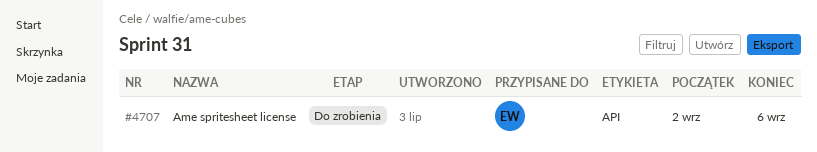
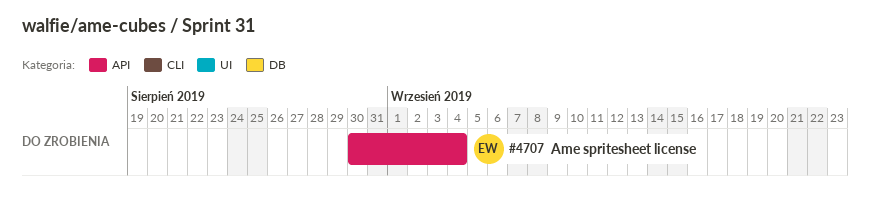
#4707, start: Sep 2 -> Aug 30
#4707, due: Sep 6 -> Sep 4

